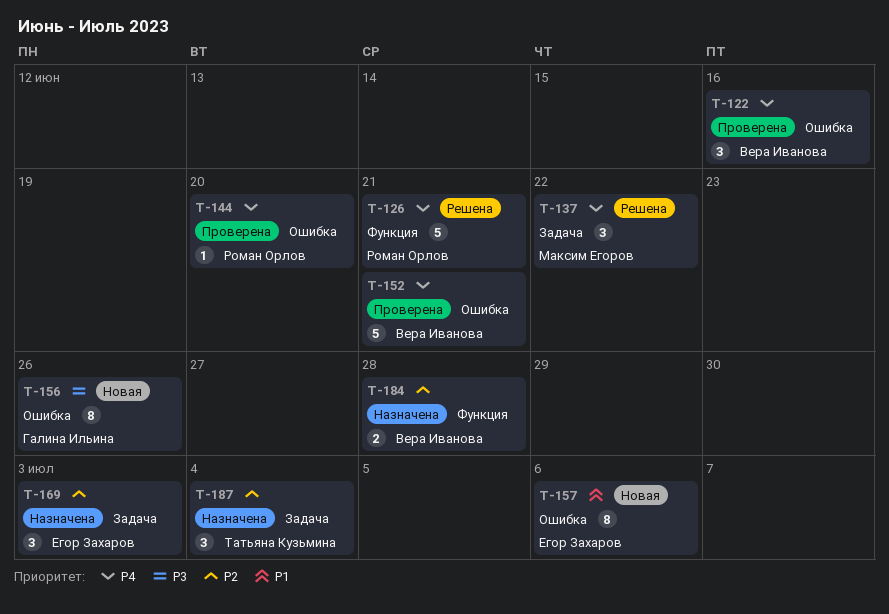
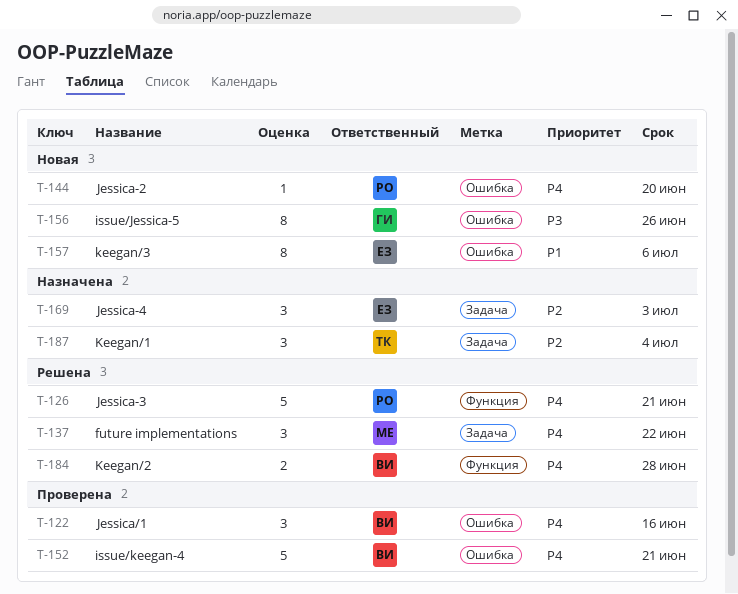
T-144, status: Проверена -> Новая
T-184, status: Назначена -> Решена
T-184, priority: P2 -> P4

